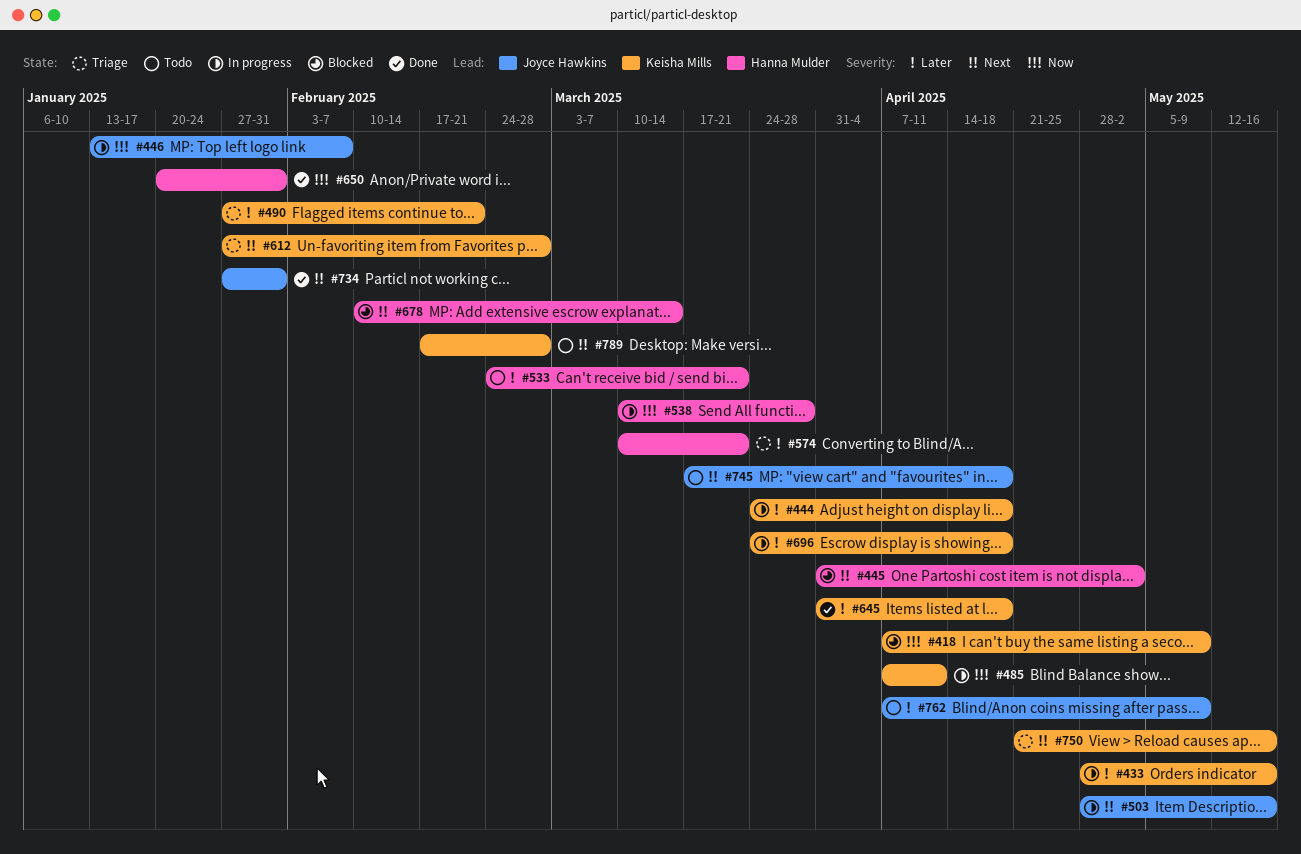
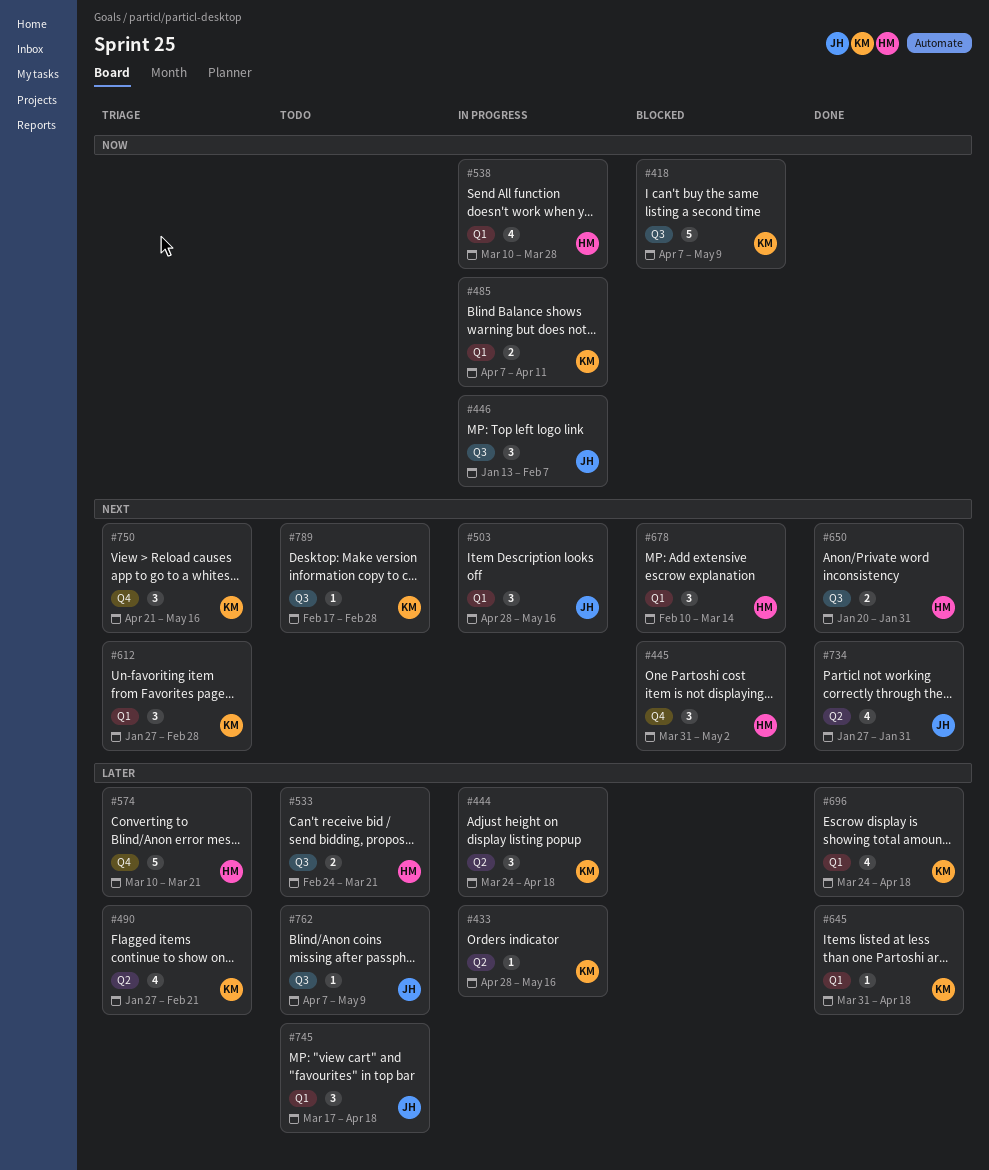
#650, priority: Now -> Next
#696, status: In progress -> Done
#745, priority: Next -> Later

